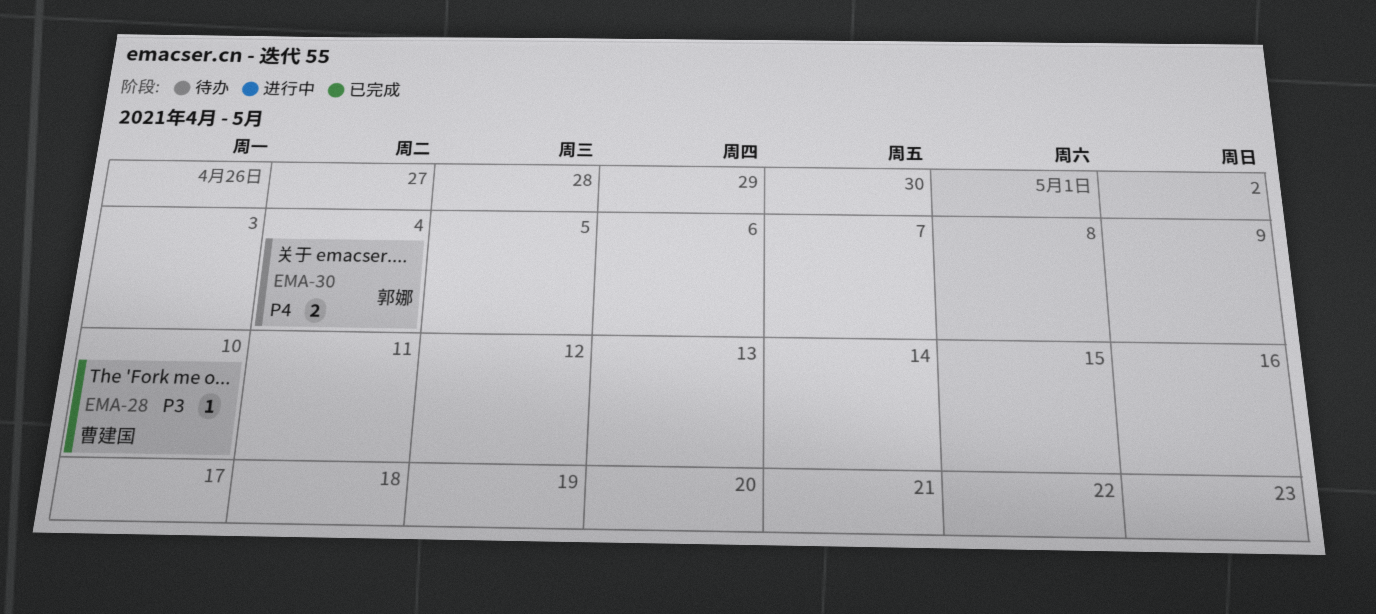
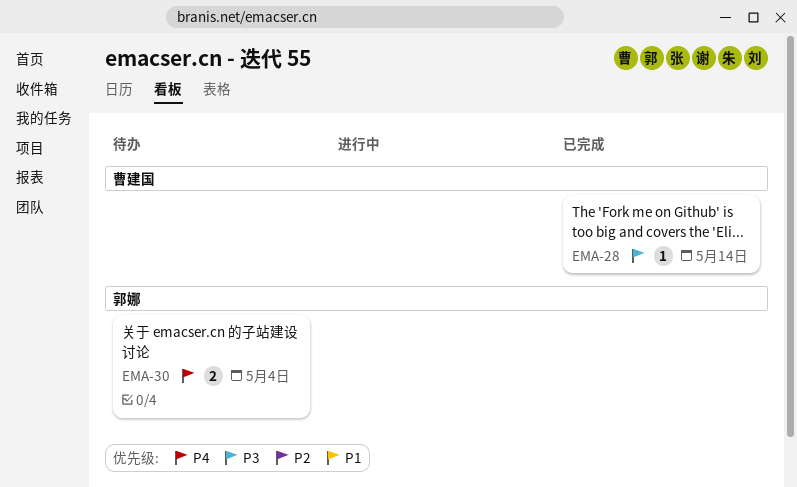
EMA-28, due: May 10 -> May 14

